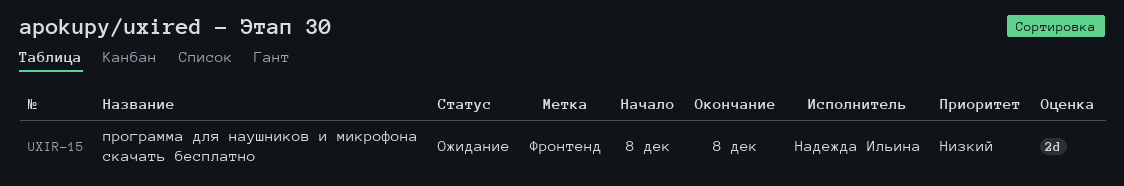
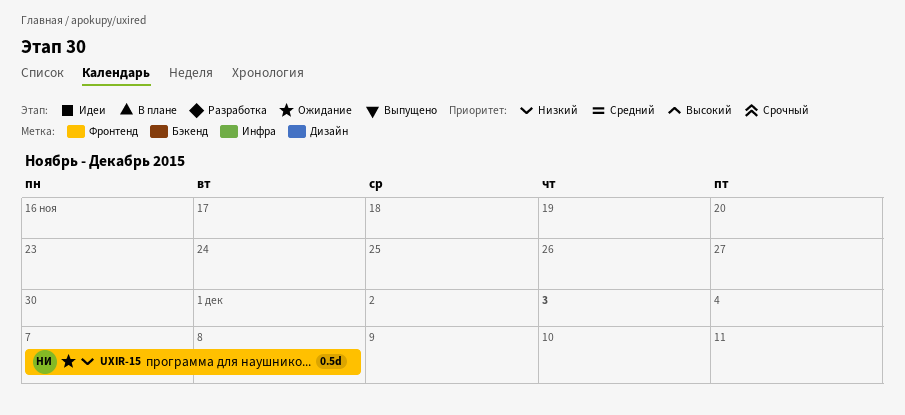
UXIR-15, estimate: 2d -> 0.5d
UXIR-15, start: Dec 8 -> Dec 7

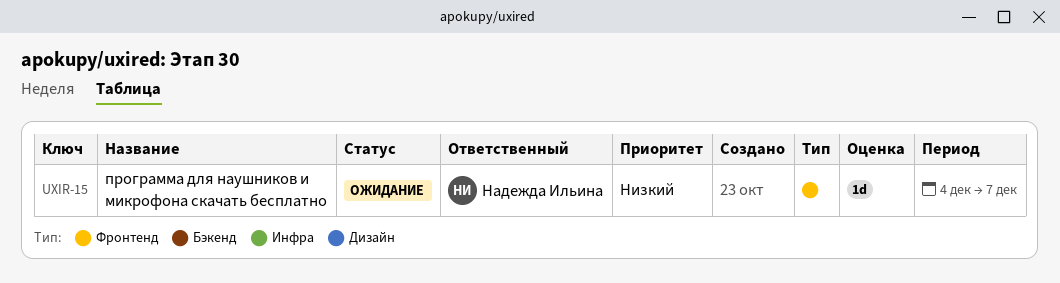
UXIR-15, estimate: 0.5d -> 1d
UXIR-15, start: Dec 7 -> Dec 4
UXIR-15, due: Dec 8 -> Dec 7

